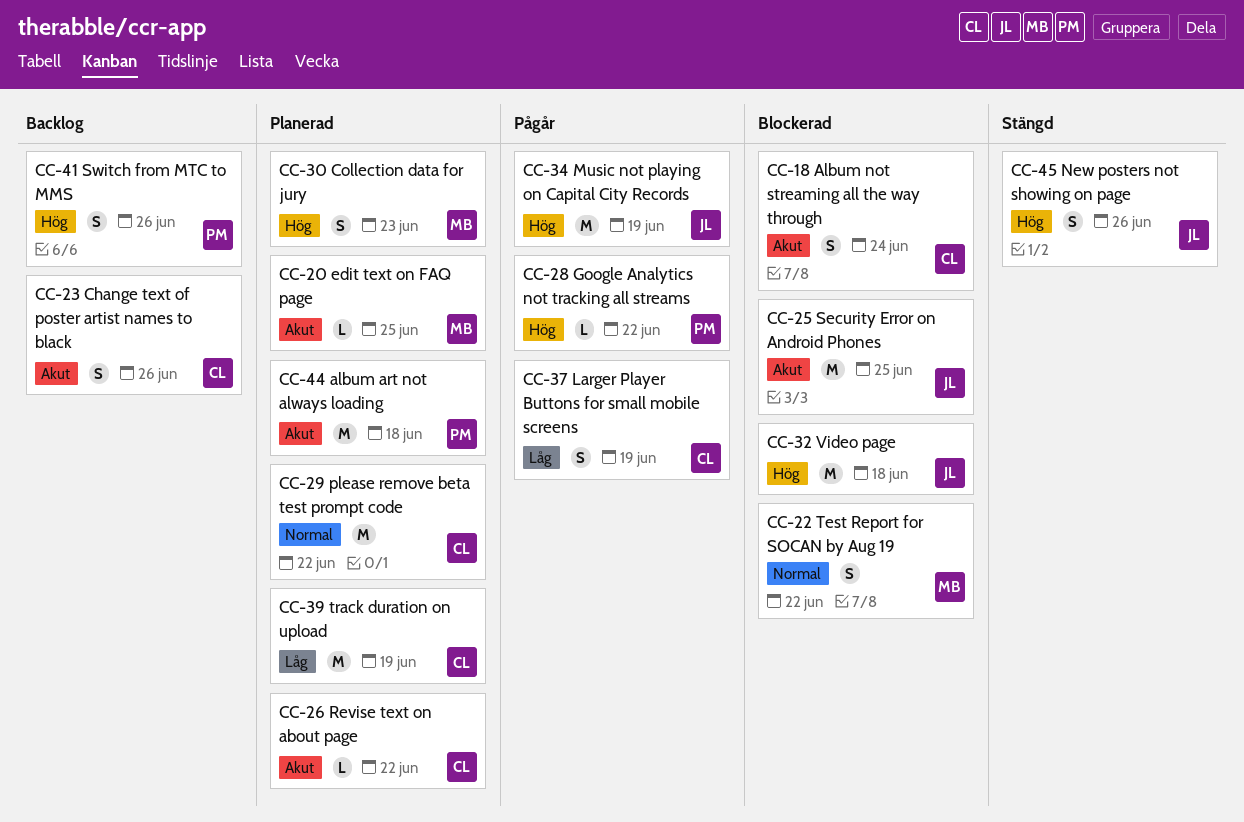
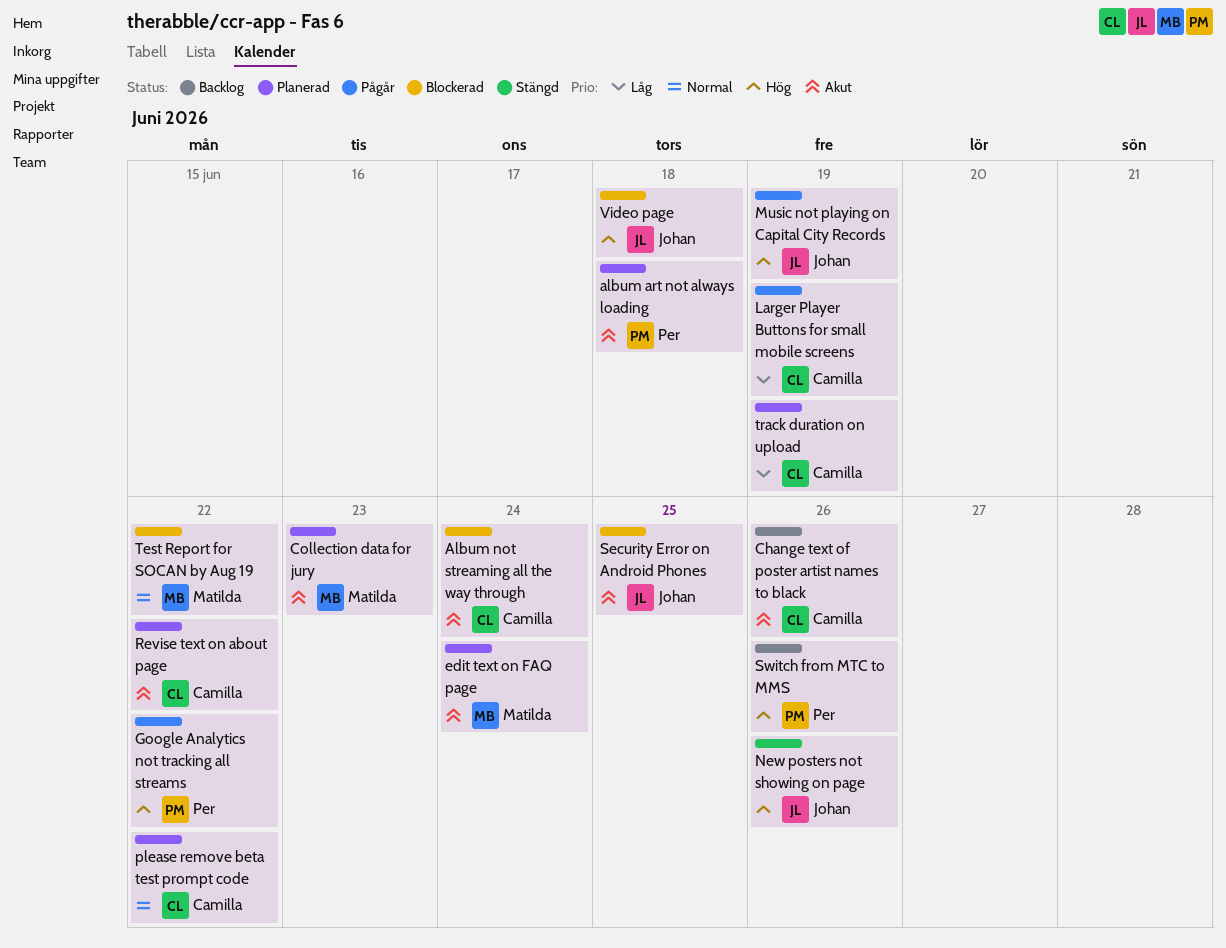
Collection data for jury, priority: Hög -> Akut
edit text on FAQ page, due: Jun 25 -> Jun 24

